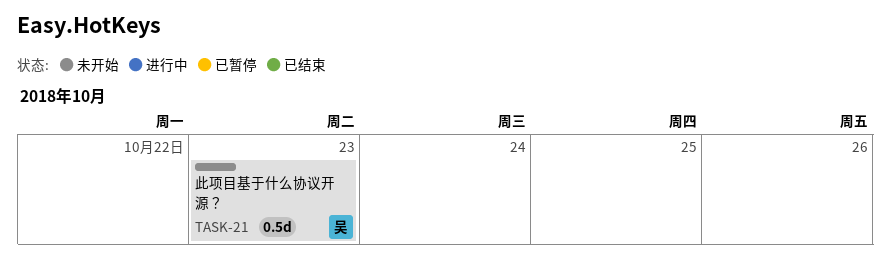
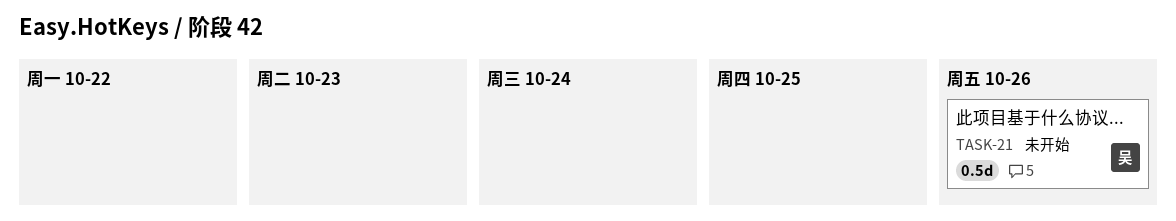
TASK-21, due: Oct 23 -> Oct 26

